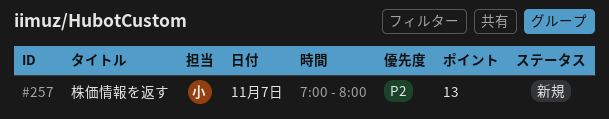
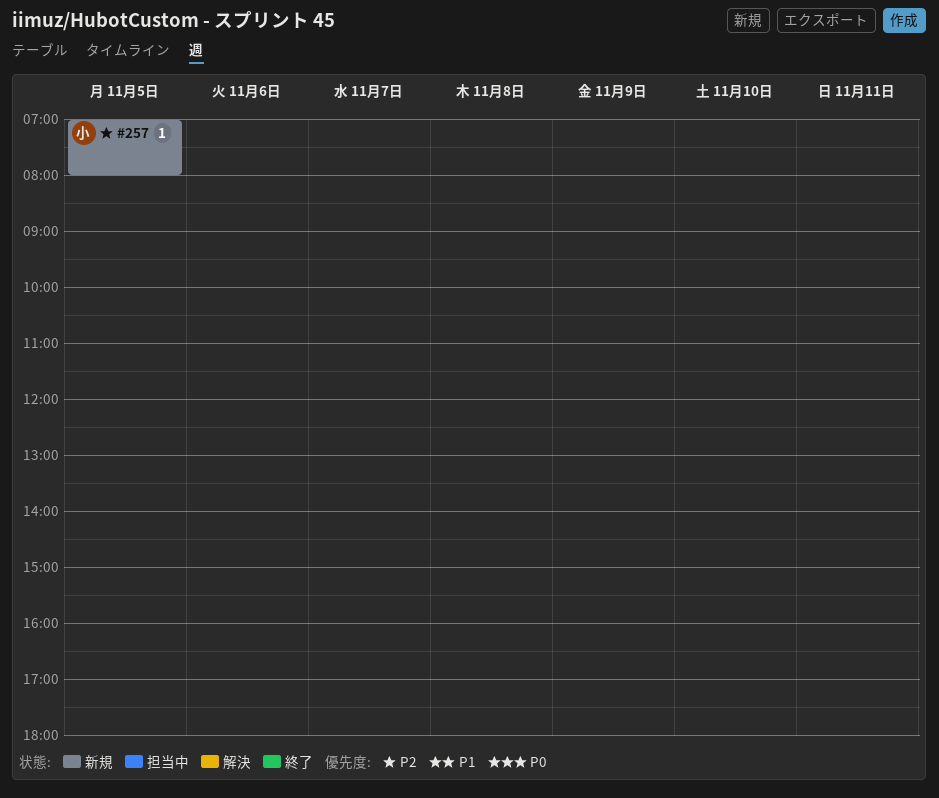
#257, estimate: 13 -> 1
#257, day: Nov 7 -> Nov 5

